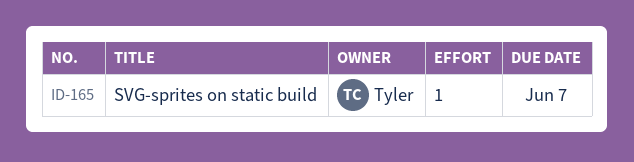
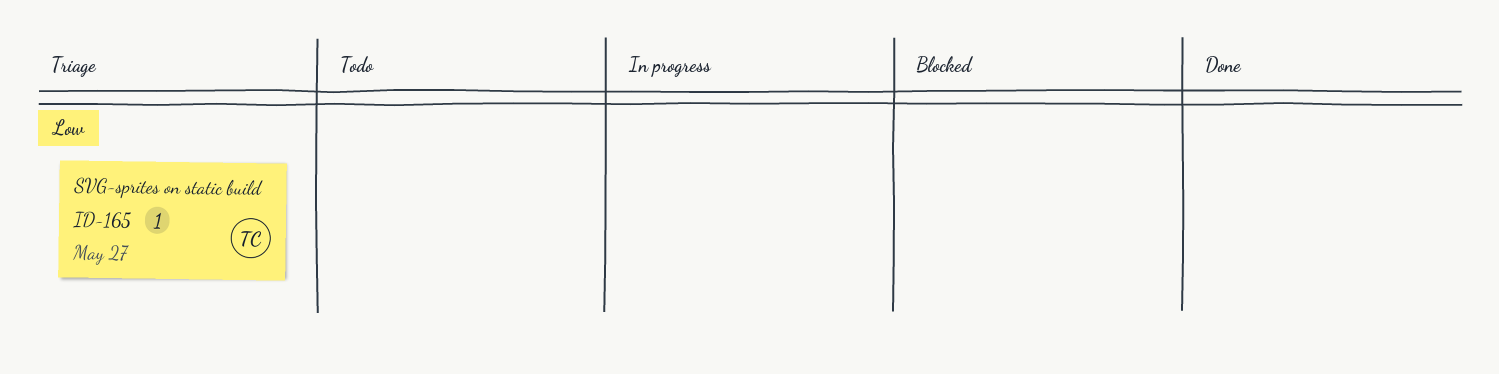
ID-165, due: Jun 7 -> May 27

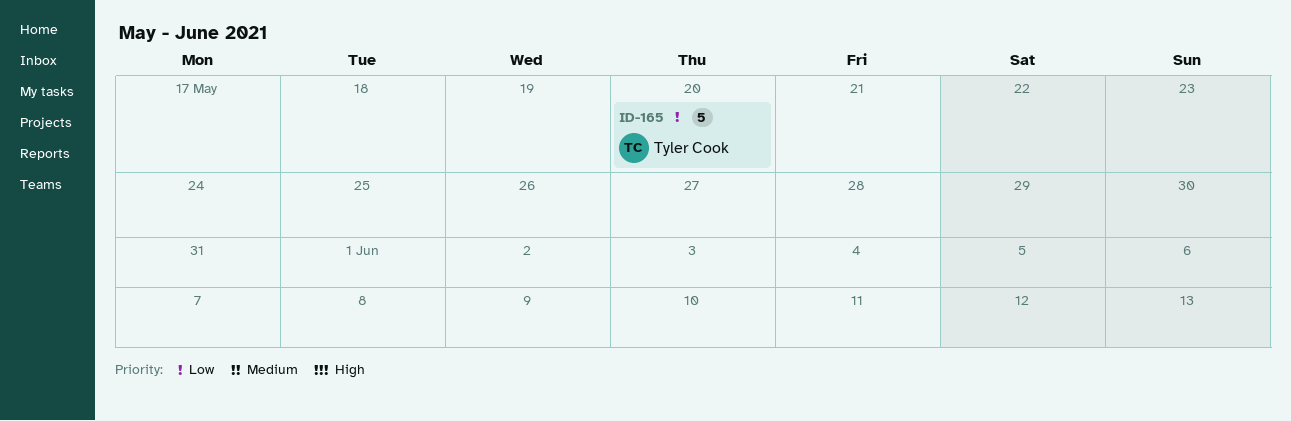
ID-165, estimate: 1 -> 5
ID-165, due: May 27 -> May 20

